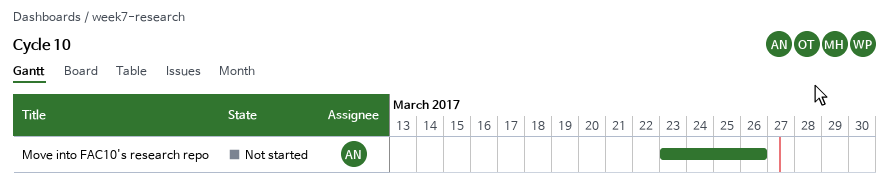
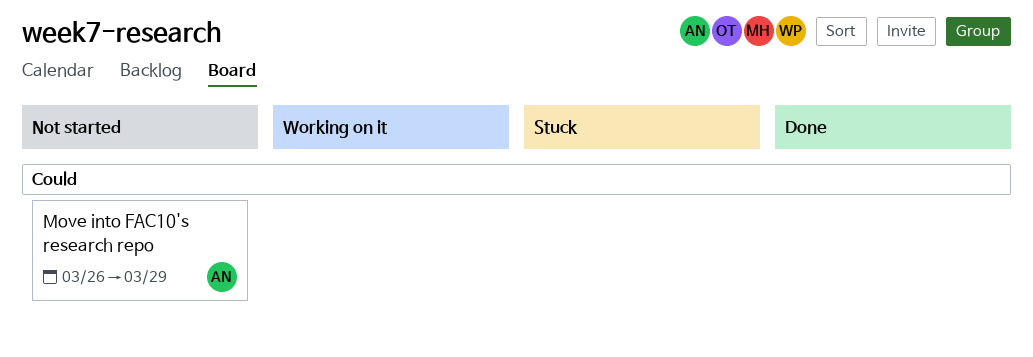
Move into FAC10's research repo, start: Mar 23 -> Mar 26
Move into FAC10's research repo, due: Mar 26 -> Mar 29

